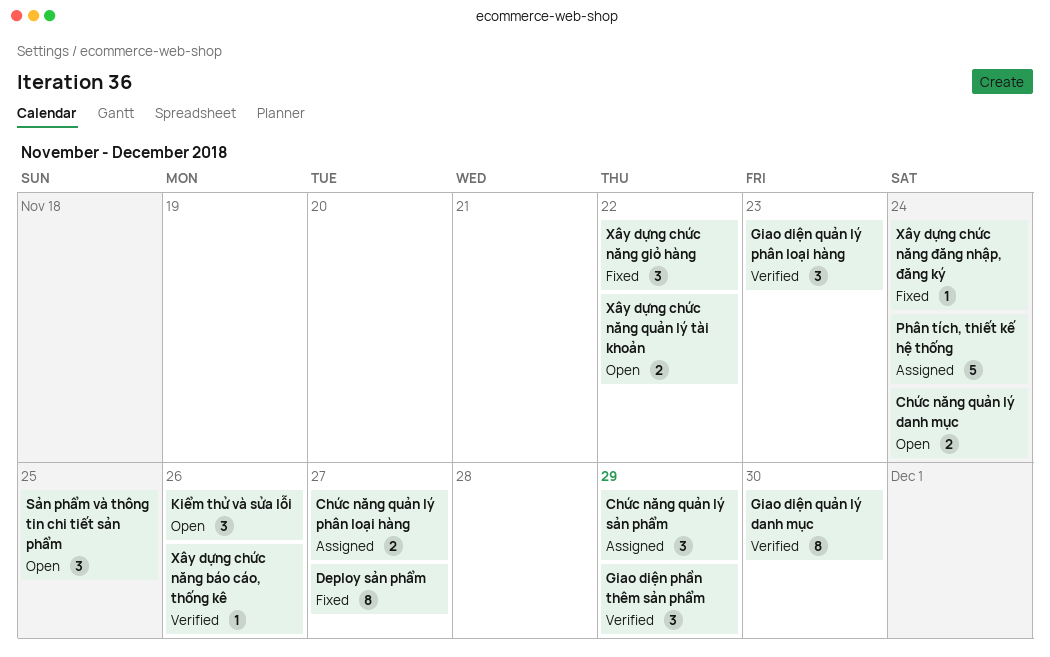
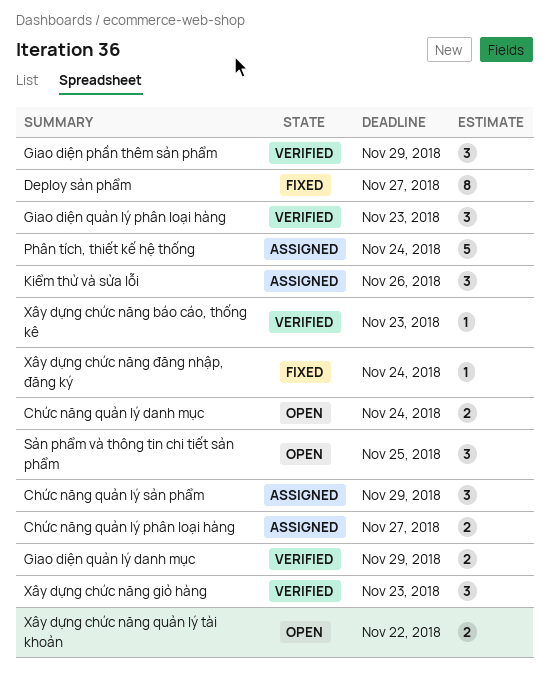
Giao diện quản lý danh mục, estimate: 8 -> 2
Giao diện quản lý danh mục, due: Nov 30 -> Nov 29
Kiểm thử và sửa lỗi, status: Open -> Assigned
Xây dựng chức năng báo cáo, thống kê, due: Nov 26 -> Nov 23
Xây dựng chức năng giỏ hàng, status: Fixed -> Verified
Xây dựng chức năng giỏ hàng, due: Nov 22 -> Nov 23

